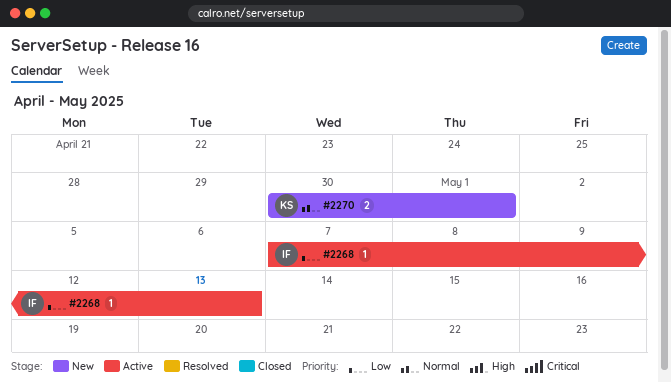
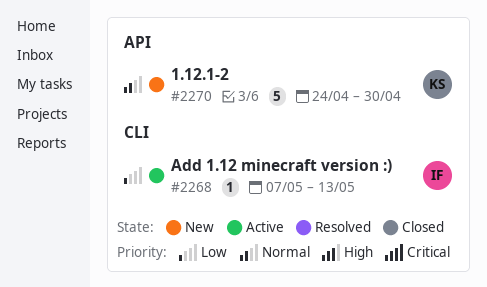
#2270, estimate: 2 -> 5
#2270, start: Apr 30 -> Apr 24
#2270, due: May 1 -> Apr 30

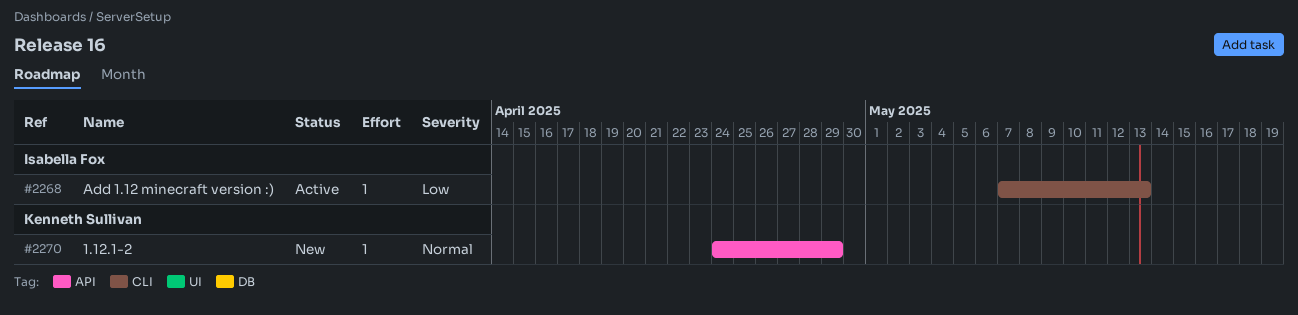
#2270, estimate: 5 -> 1
#2270, due: Apr 30 -> Apr 29

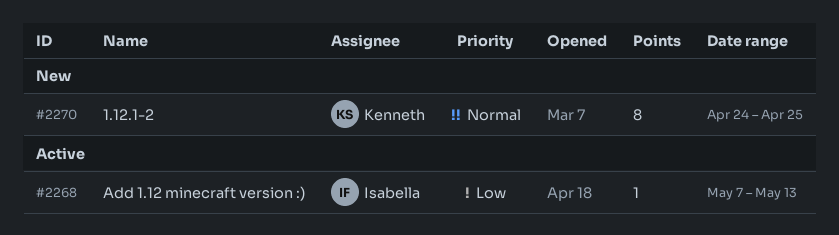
#2270, estimate: 1 -> 8
#2270, due: Apr 29 -> Apr 25

